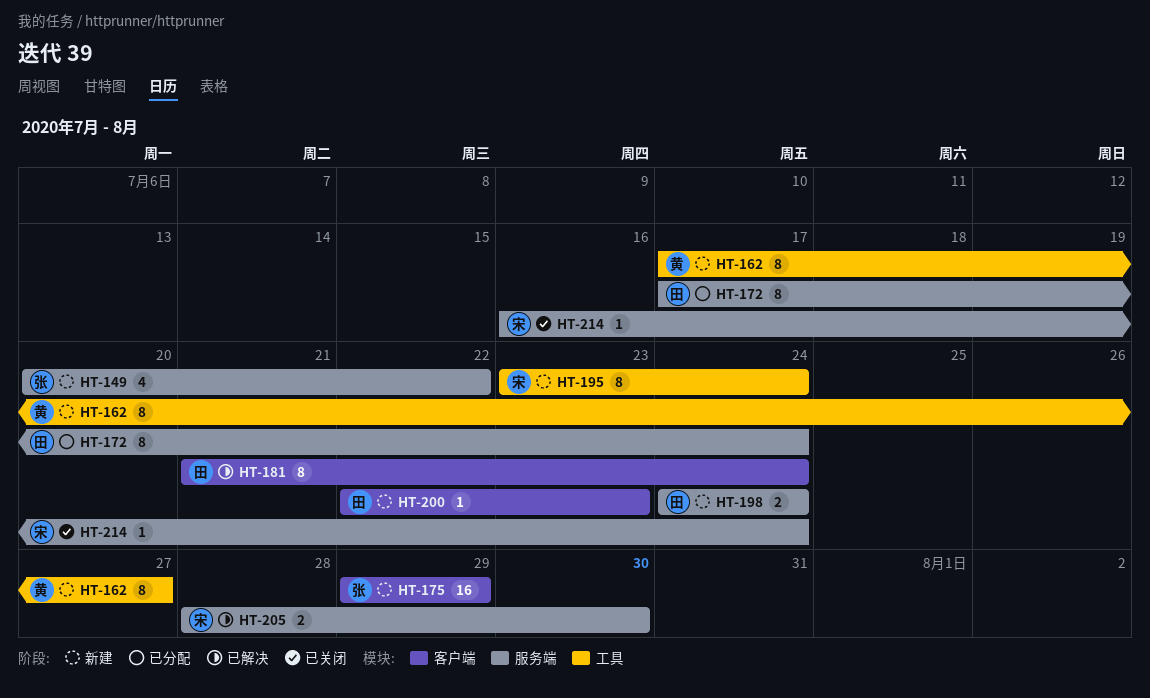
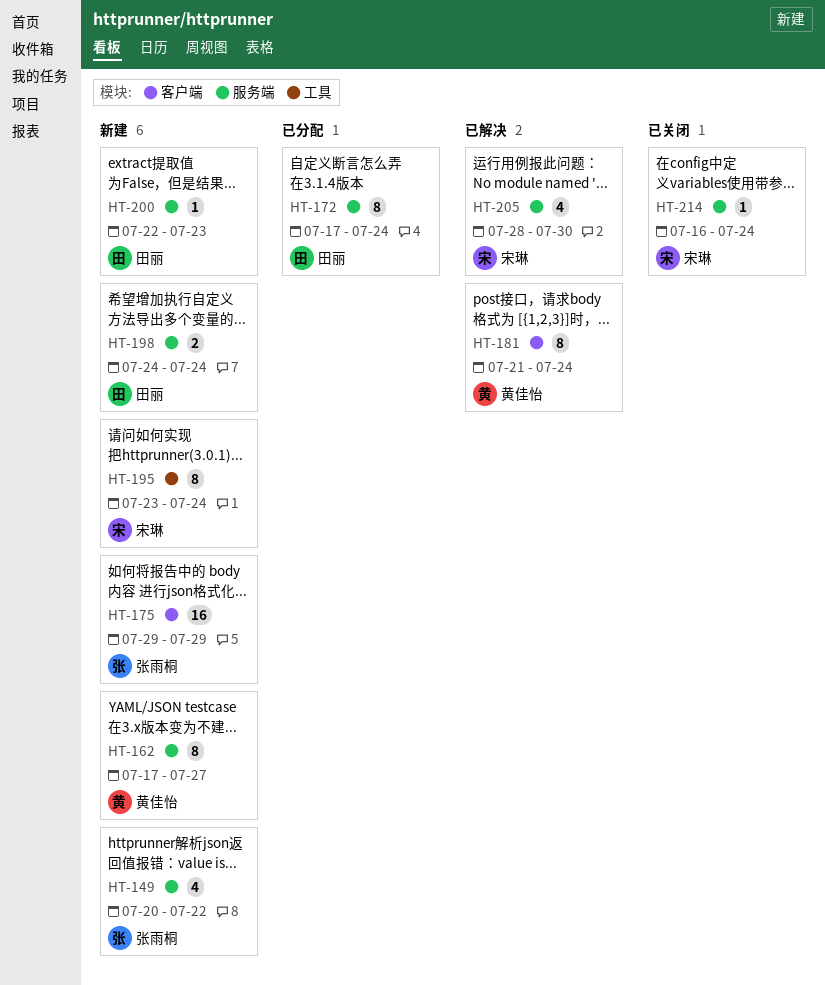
HT-162, label: 工具 -> 服务端
HT-181, owner: 田丽 -> 黄佳怡
HT-200, label: 客户端 -> 服务端
HT-205, estimate: 2 -> 4

